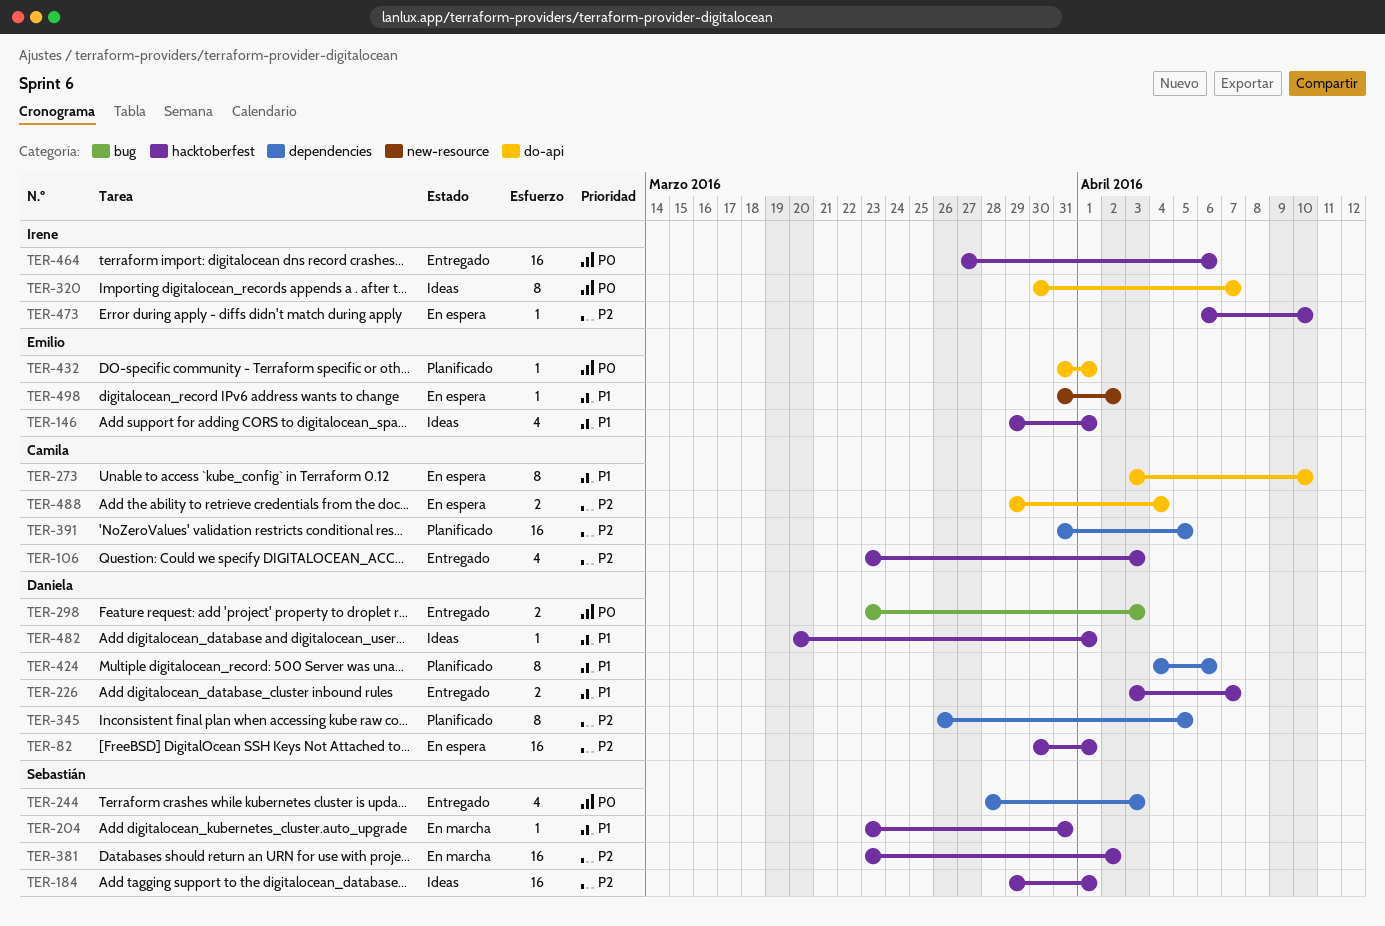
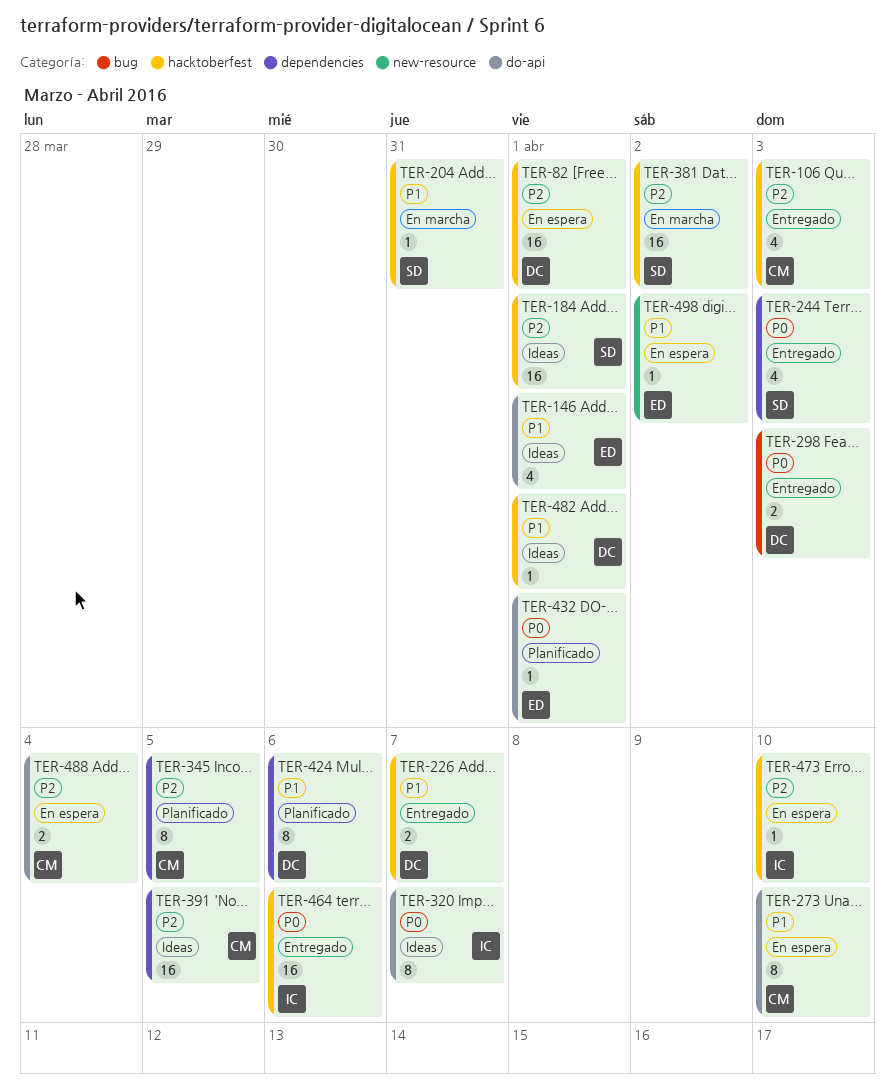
TER-146, label: hacktoberfest -> do-api
TER-345, owner: Daniela -> Camila
TER-391, status: Planificado -> Ideas

